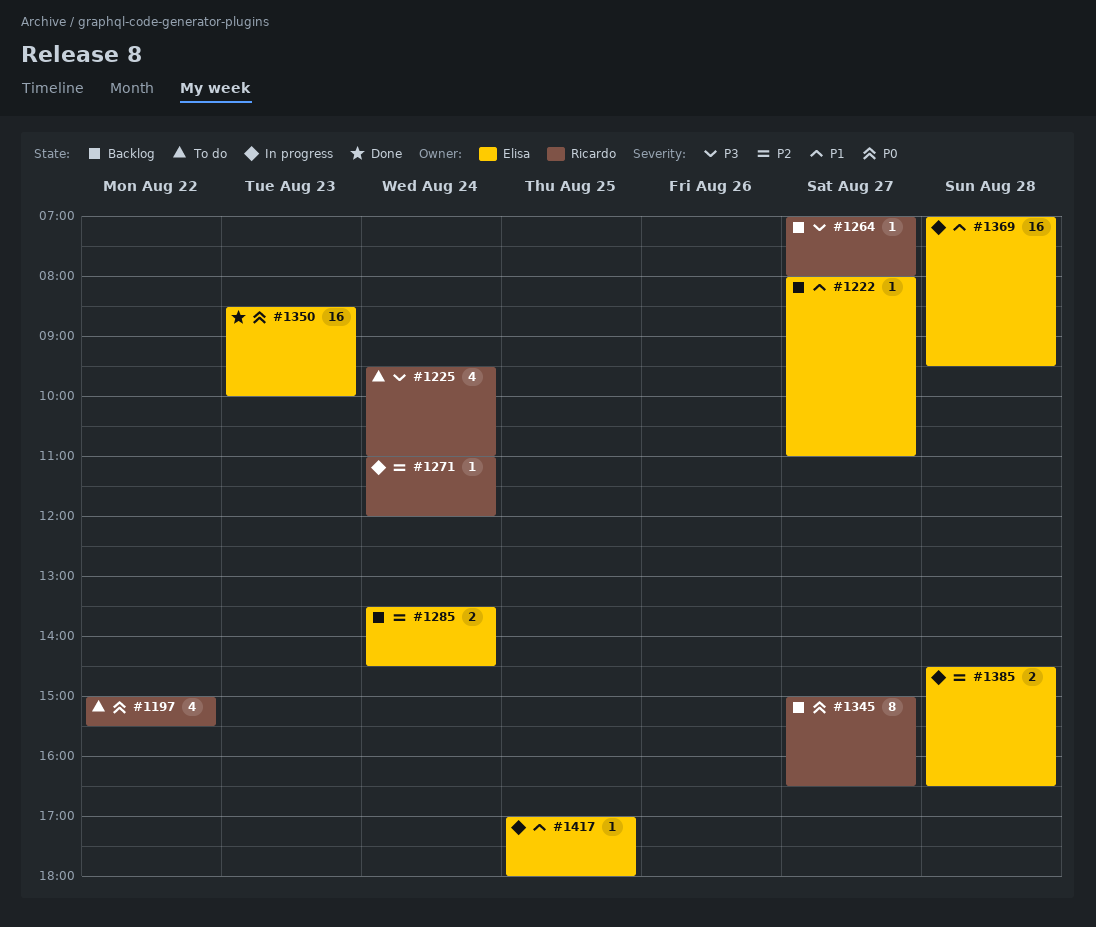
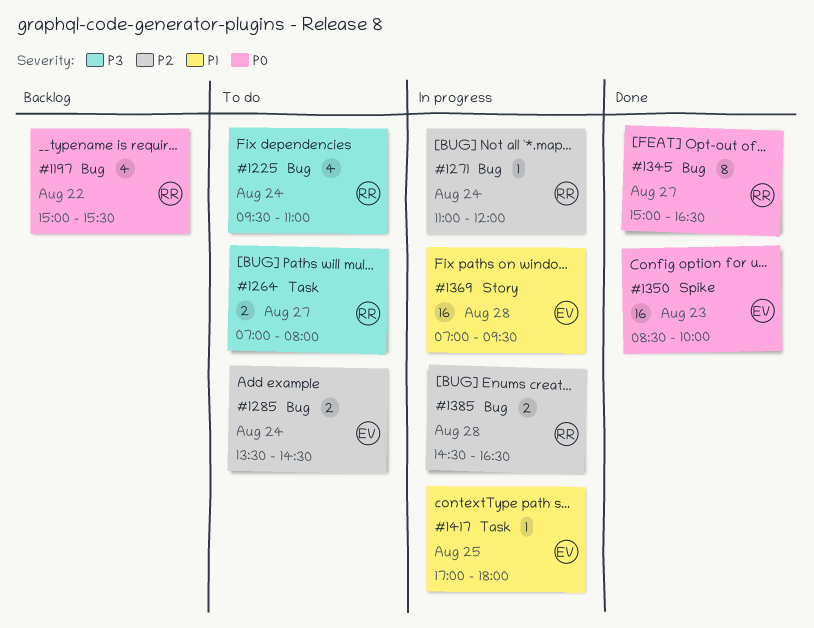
#1197, status: To do -> Backlog
#1222: present -> none
#1264, status: Backlog -> To do
#1264, estimate: 1 -> 2
#1285, status: Backlog -> To do
#1345, status: Backlog -> Done
#1385, owner: Elisa -> Ricardo

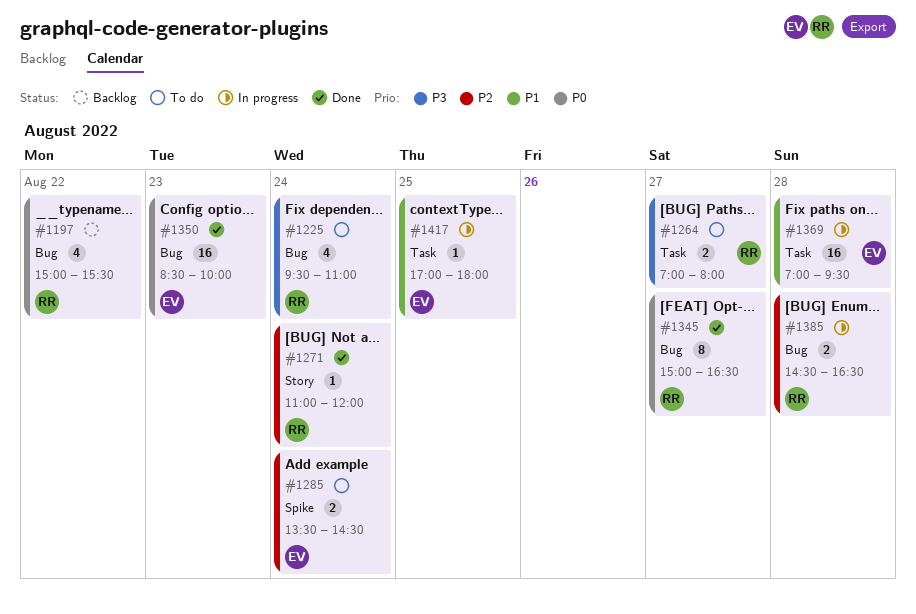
#1271, status: In progress -> Done
#1271, label: Bug -> Story
#1285, label: Bug -> Spike
#1350, label: Spike -> Bug
#1369, label: Story -> Task

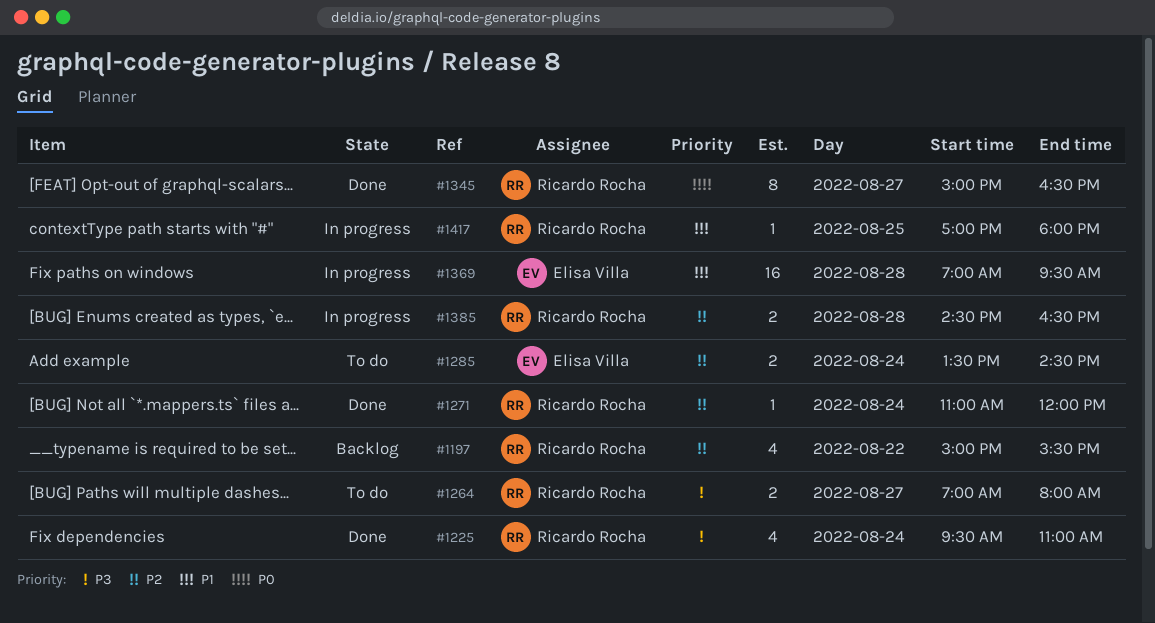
#1197, priority: P0 -> P2
#1225, status: To do -> Done
#1350: present -> none
#1417, owner: Elisa Villa -> Ricardo Rocha

